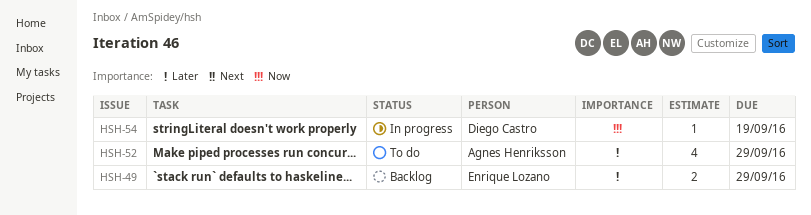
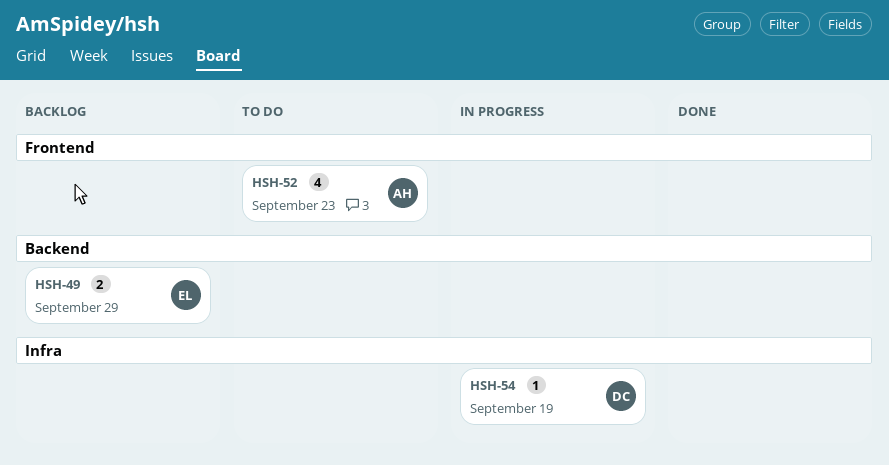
HSH-52, due: Sep 29 -> Sep 23

